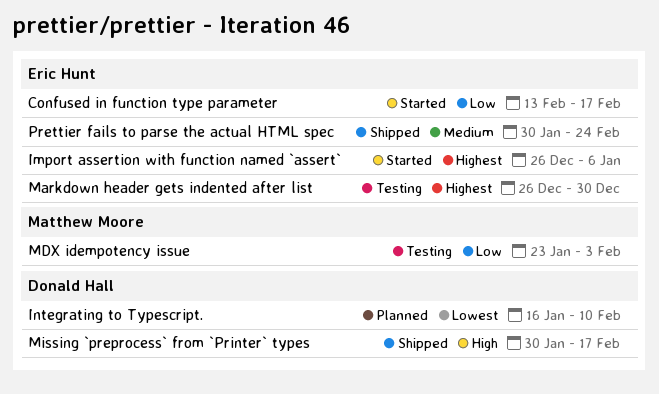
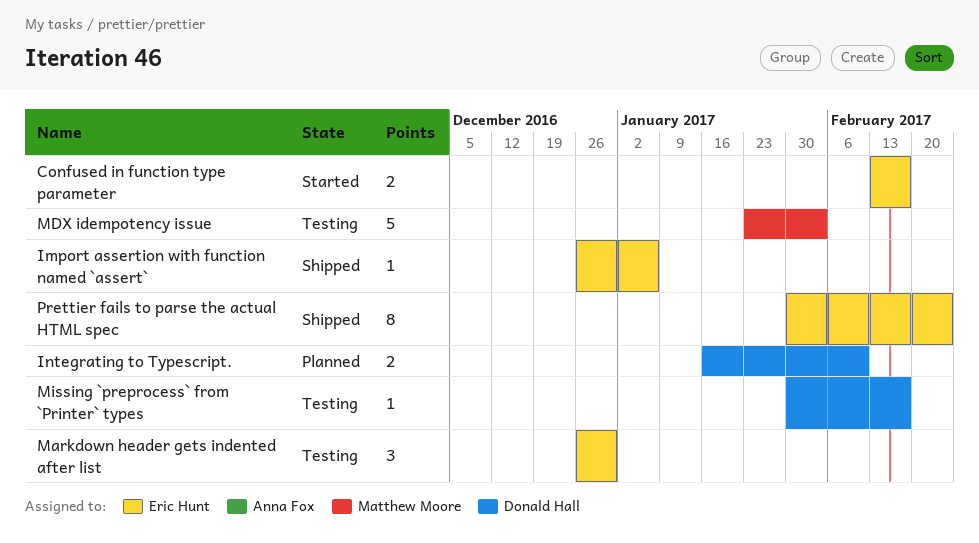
Import assertion with function named `assert`, status: Started -> Shipped
Missing `preprocess` from `Printer` types, status: Shipped -> Testing

